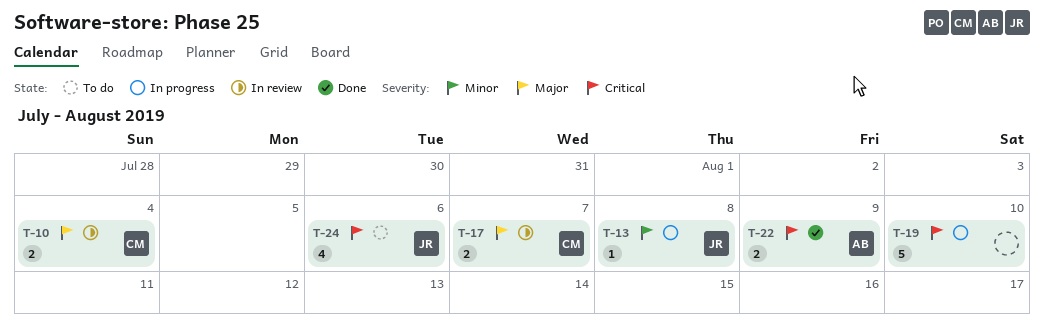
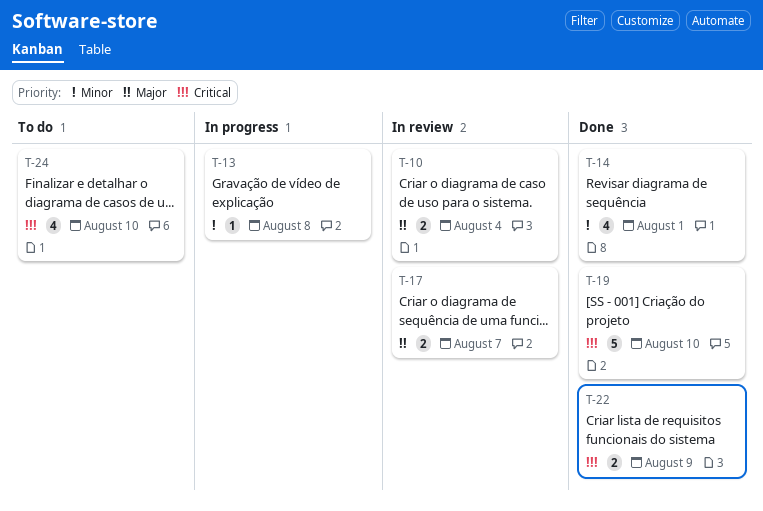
T-14: none -> present
T-19, status: In progress -> Done
T-24, due: Aug 6 -> Aug 10

